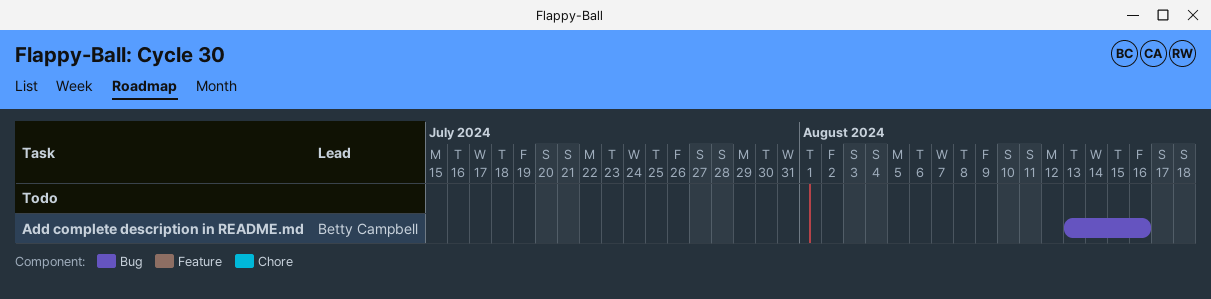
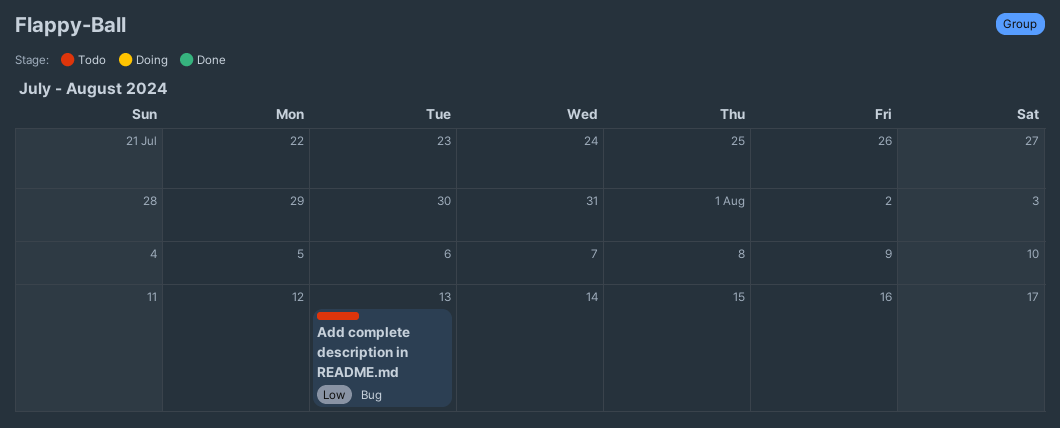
Add complete description in README.md, due: Aug 16 -> Aug 13

